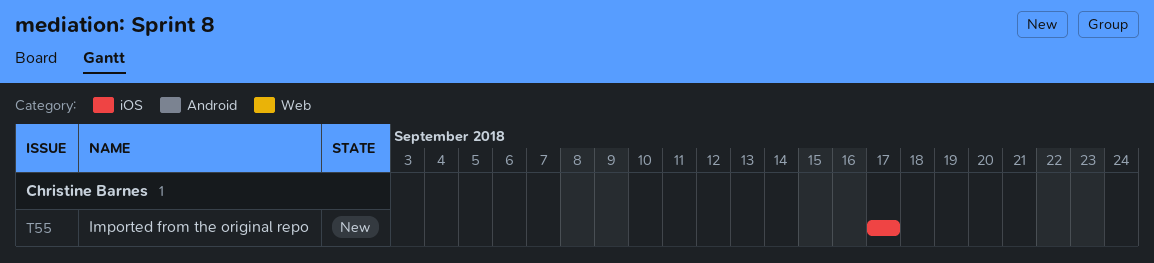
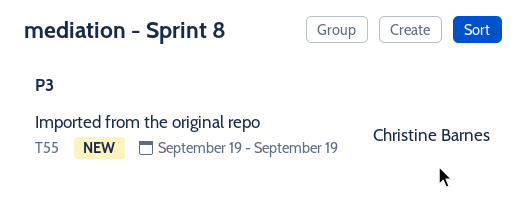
T55, start: Sep 17 -> Sep 19
T55, due: Sep 17 -> Sep 19

